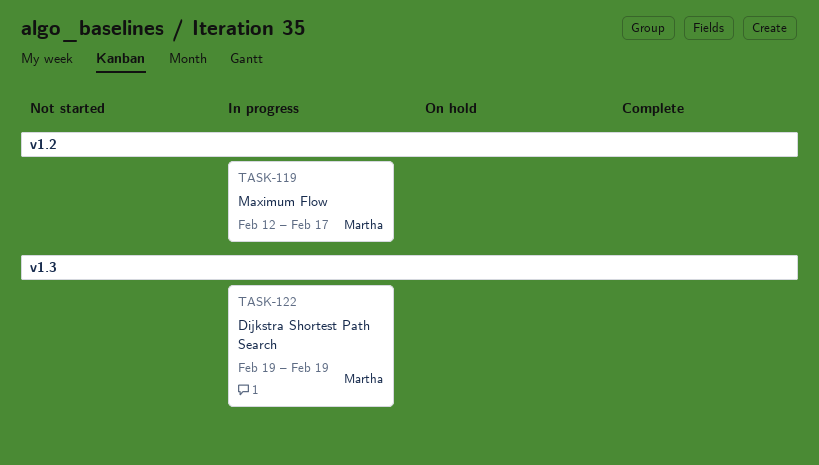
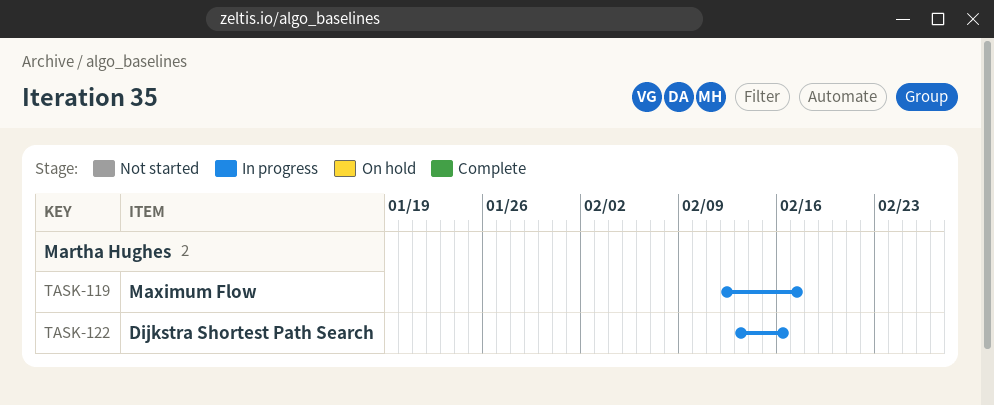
TASK-122, start: Feb 19 -> Feb 13
TASK-122, due: Feb 19 -> Feb 16

